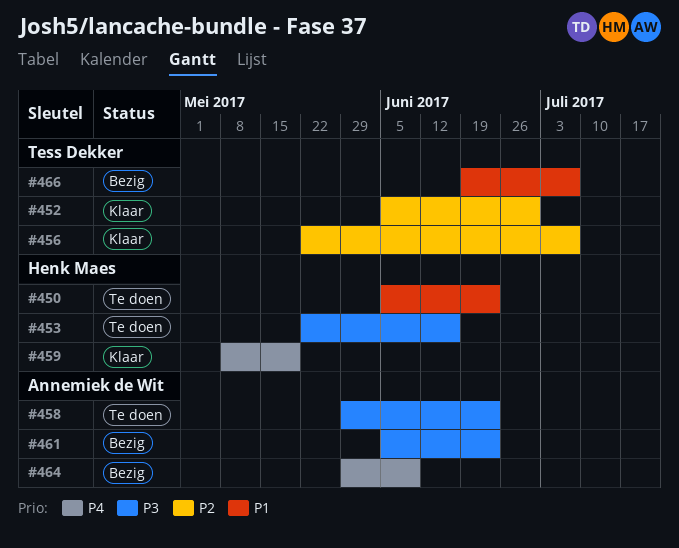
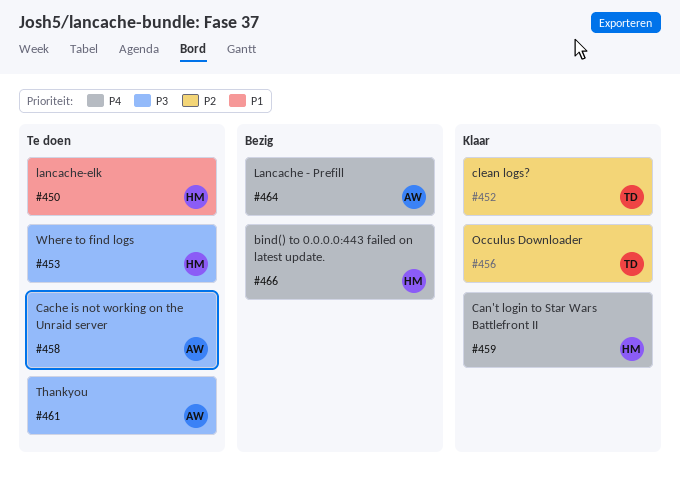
#461, status: Bezig -> Te doen
#466, owner: Tess Dekker -> Henk Maes
#466, priority: P1 -> P4

